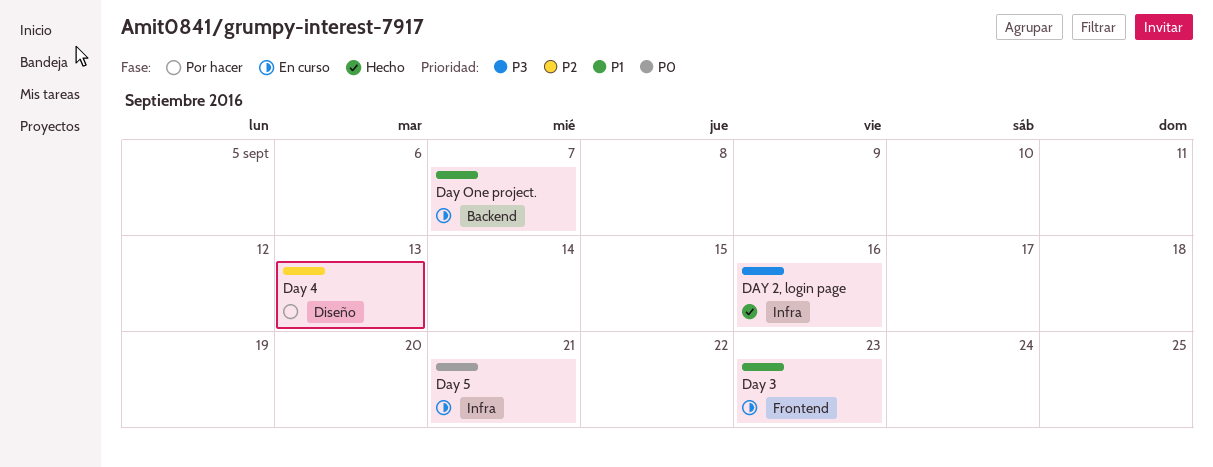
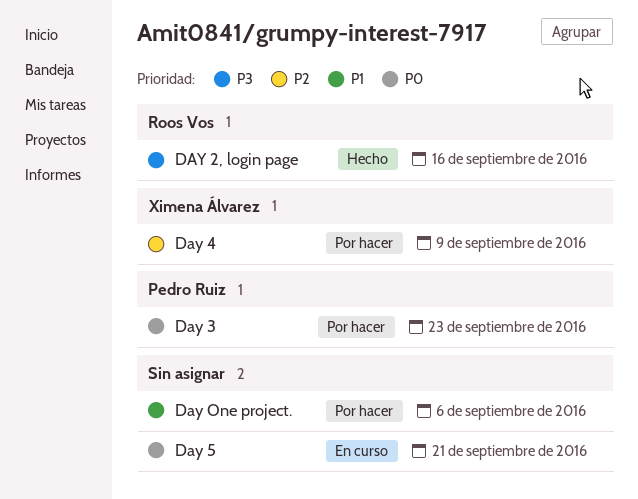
Day 3, status: En curso -> Por hacer
Day 3, priority: P1 -> P0
Day 4, due: Sep 13 -> Sep 9
Day One project., status: En curso -> Por hacer
Day One project., due: Sep 7 -> Sep 6

